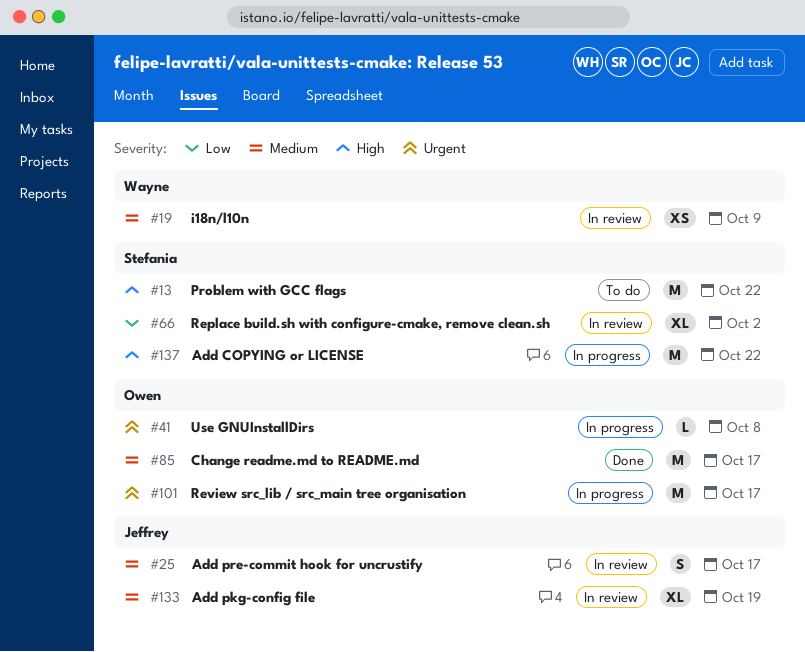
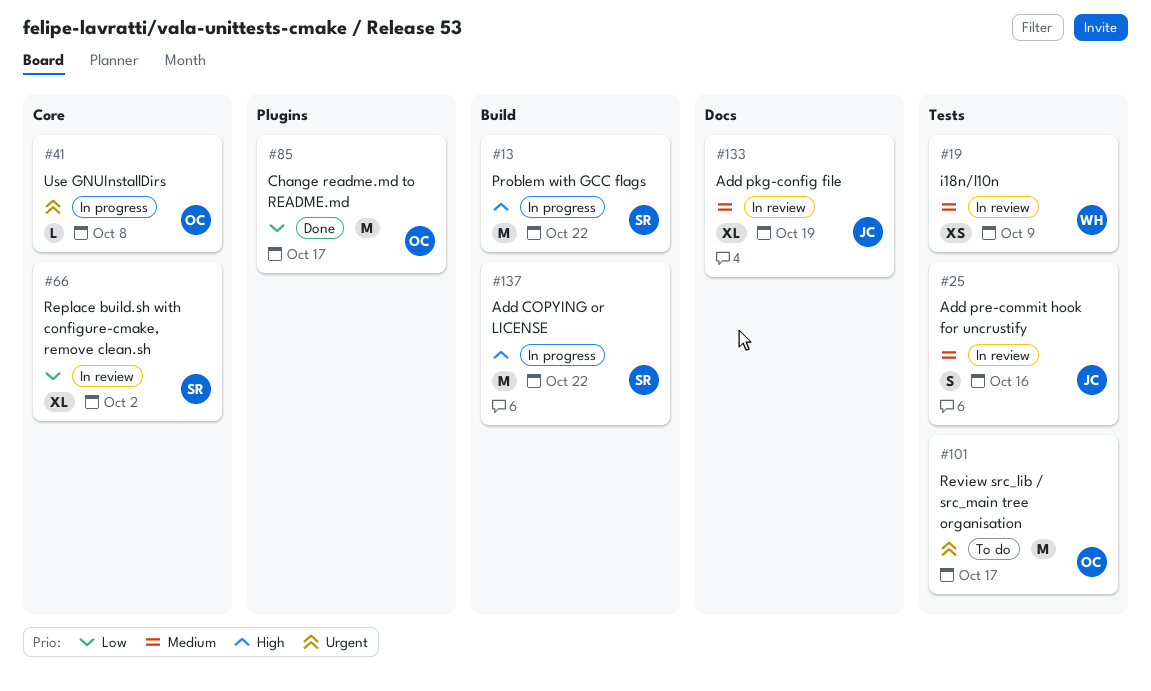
#13, status: To do -> In progress
#25, due: Oct 17 -> Oct 16
#85, priority: Medium -> Low
#101, status: In progress -> To do

